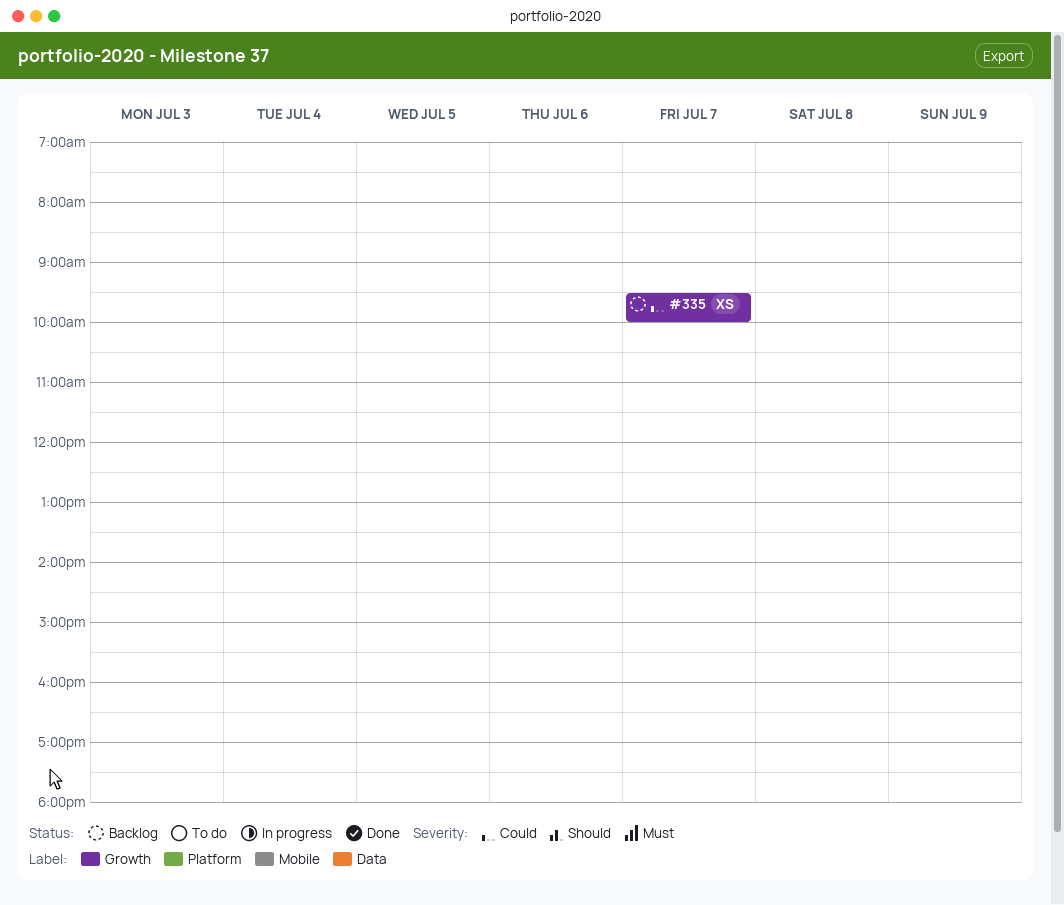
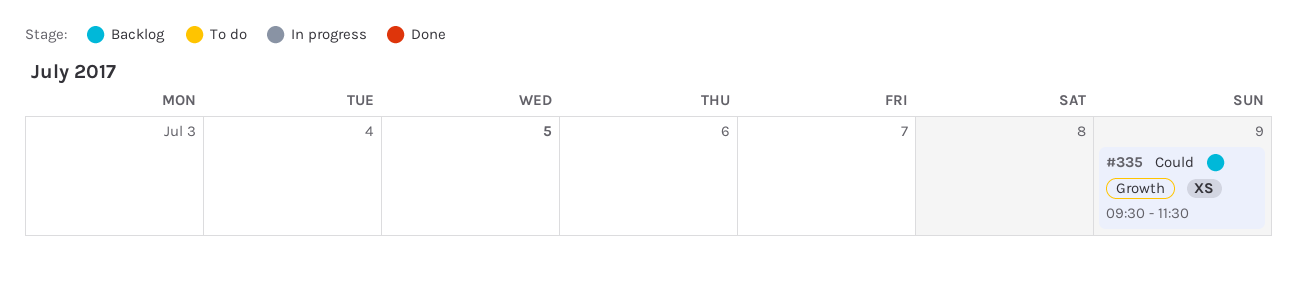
#335, day: Jul 7 -> Jul 9
#335, ends: 10:00 -> 11:30

